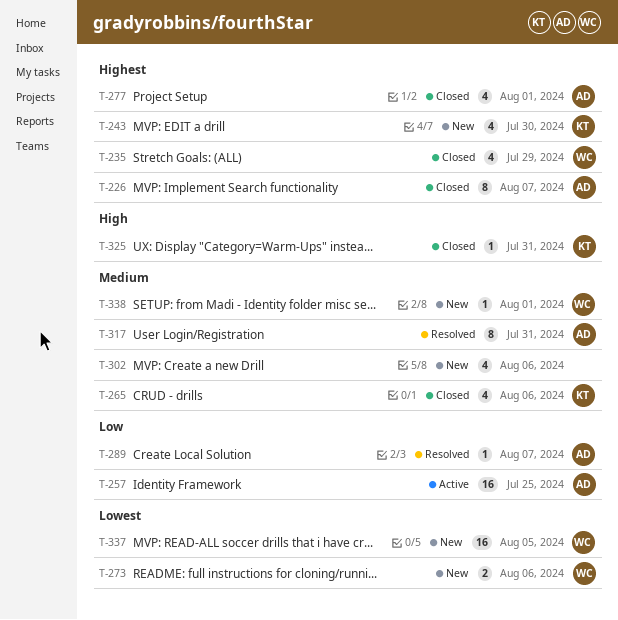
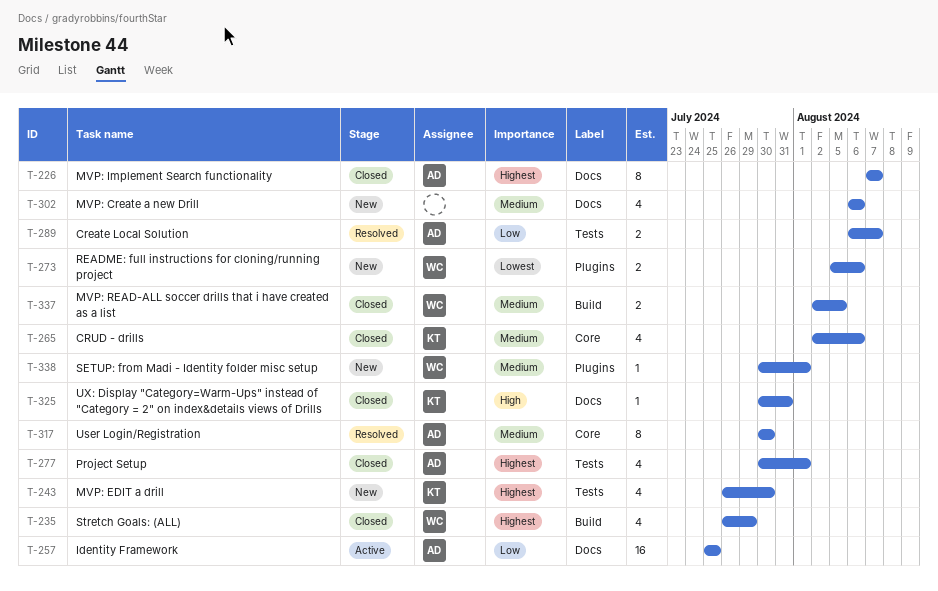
T-289, estimate: 1 -> 2
T-317, due: Jul 31 -> Jul 30
T-337, status: New -> Closed
T-337, priority: Lowest -> Medium
T-337, estimate: 16 -> 2

